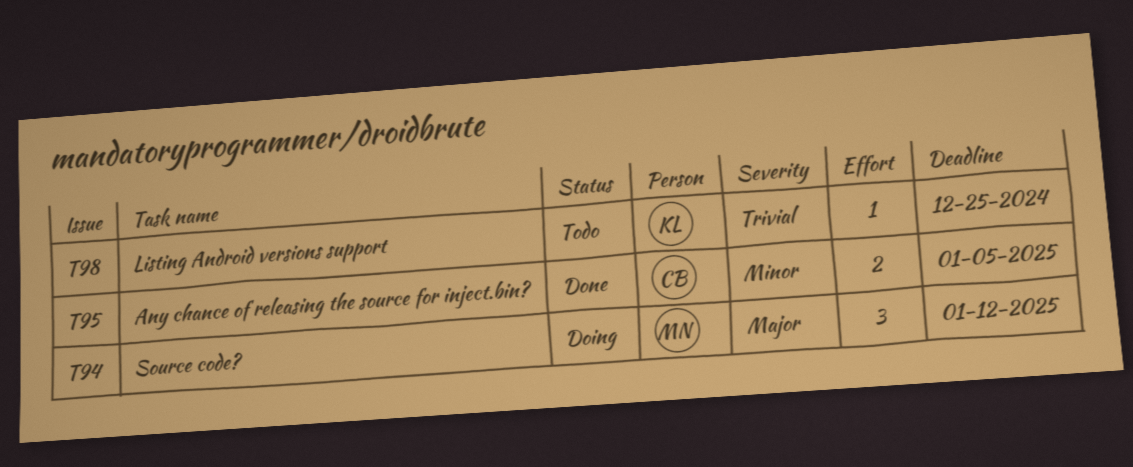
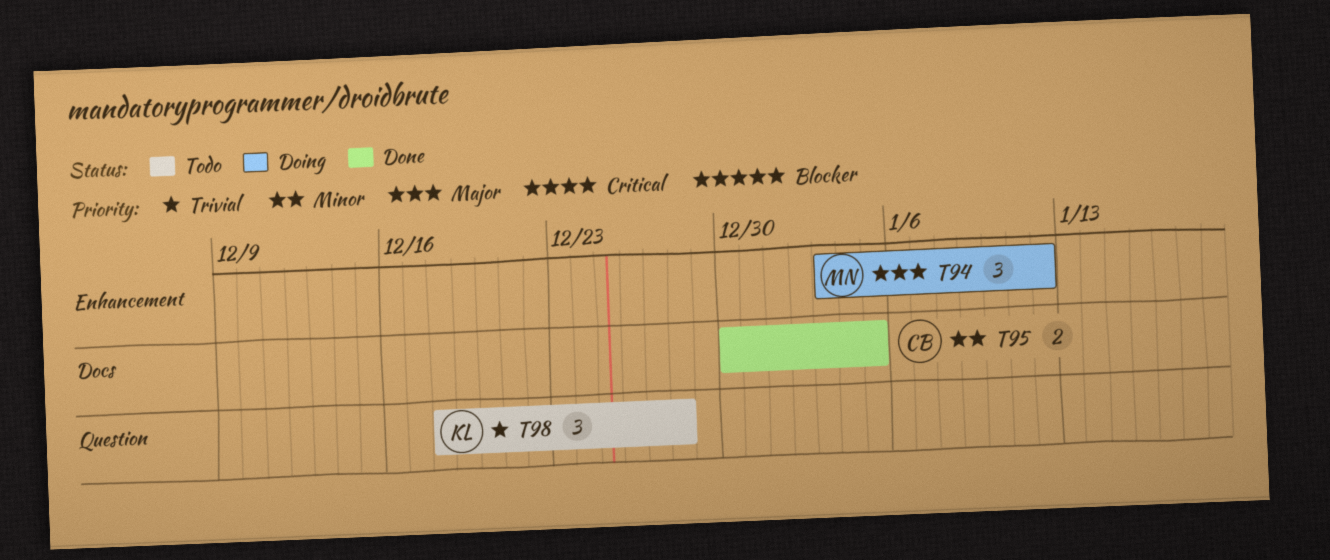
T98, estimate: 1 -> 3
T98, due: Dec 25 -> Dec 28

